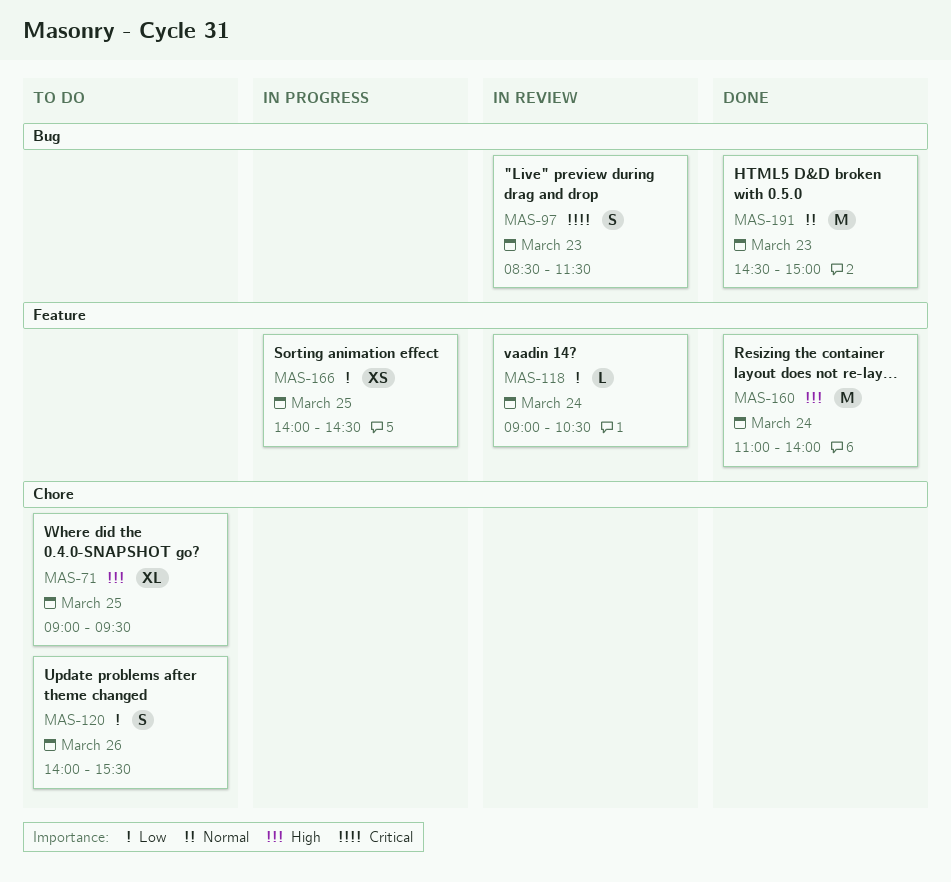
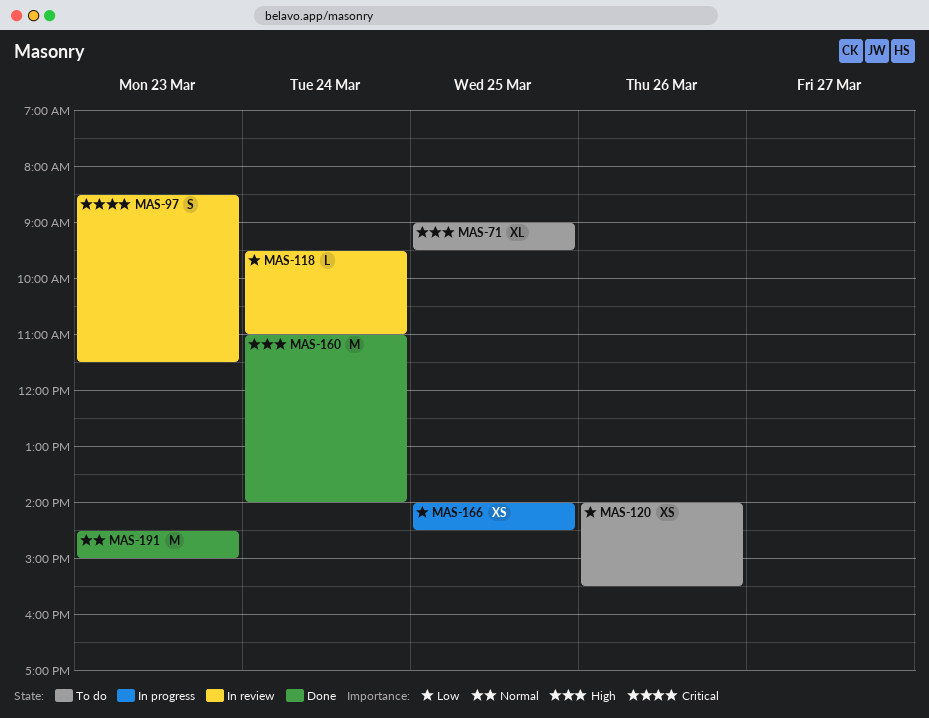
MAS-118, begins: 09:00 -> 09:30
MAS-118, ends: 10:30 -> 11:00
MAS-120, estimate: S -> XS

